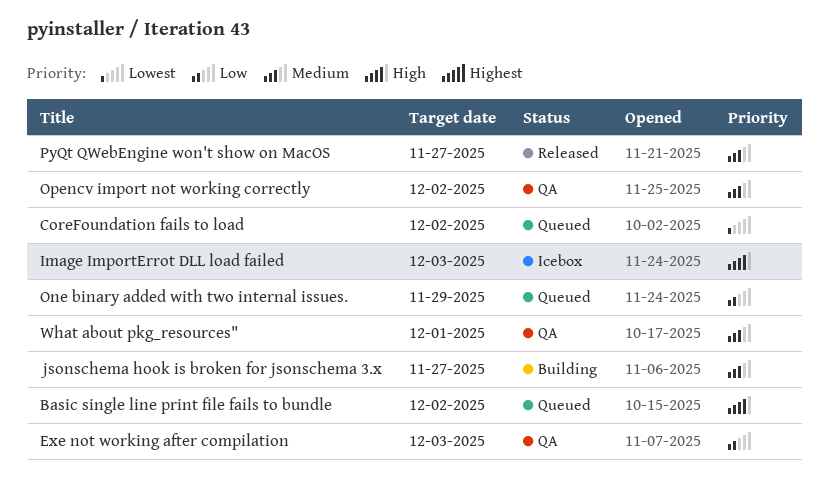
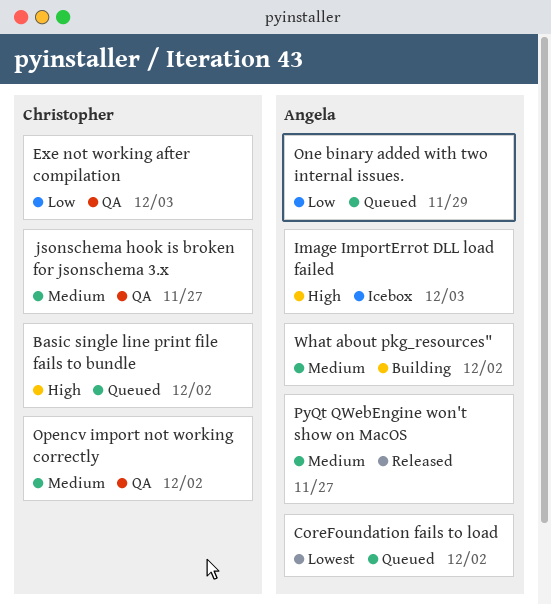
jsonschema hook is broken for jsonschema 3.x, status: Building -> QA
What about pkg_resources", status: QA -> Building
What about pkg_resources", due: Dec 1 -> Dec 2

